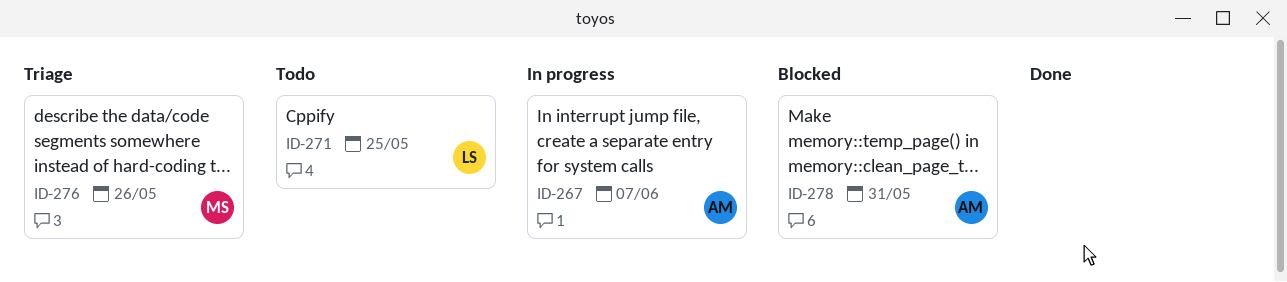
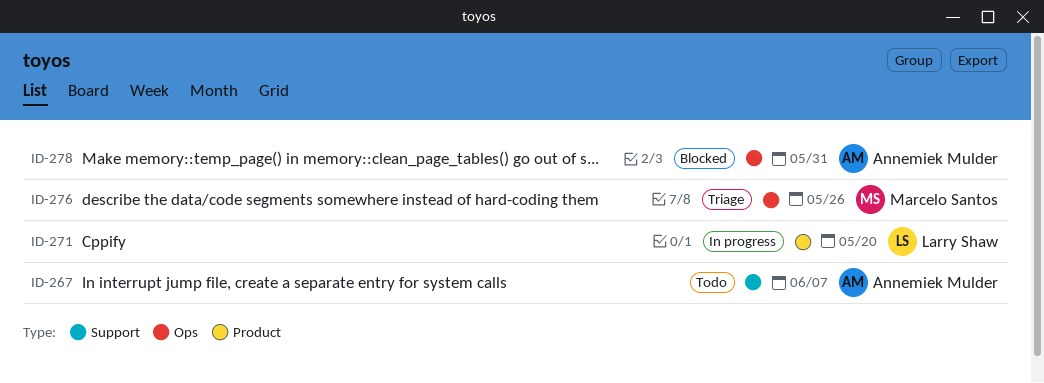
ID-267, status: In progress -> Todo
ID-271, status: Todo -> In progress
ID-271, due: May 25 -> May 20

